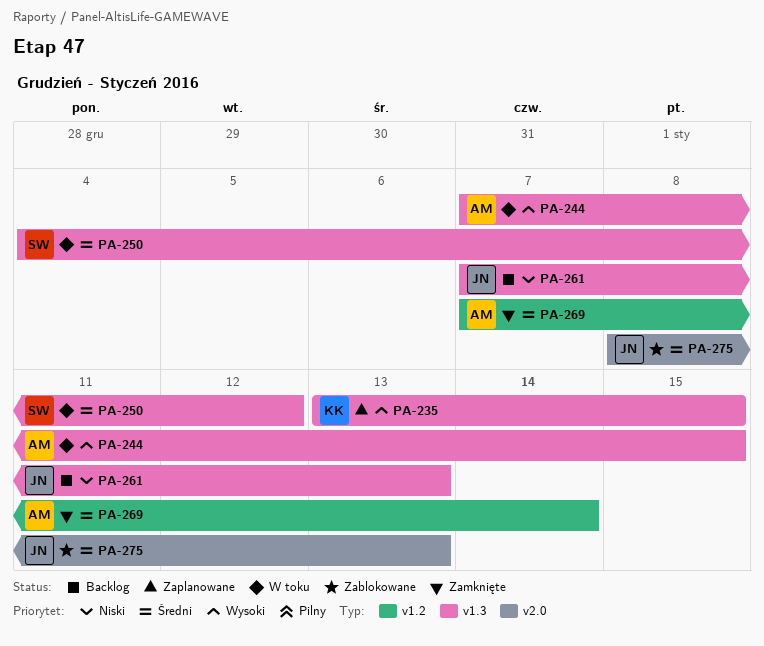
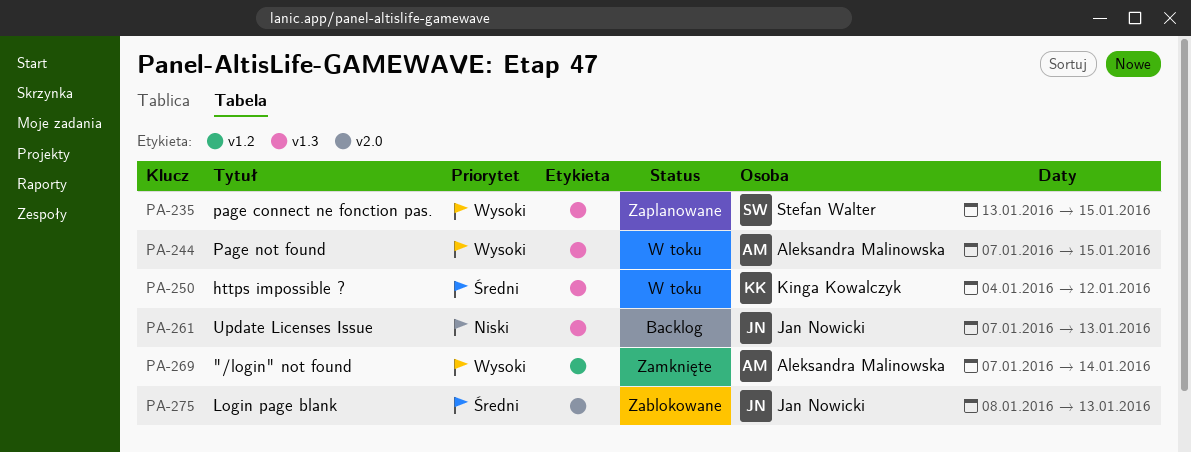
PA-235, owner: Kinga Kowalczyk -> Stefan Walter
PA-250, owner: Stefan Walter -> Kinga Kowalczyk
PA-269, priority: Średni -> Wysoki

